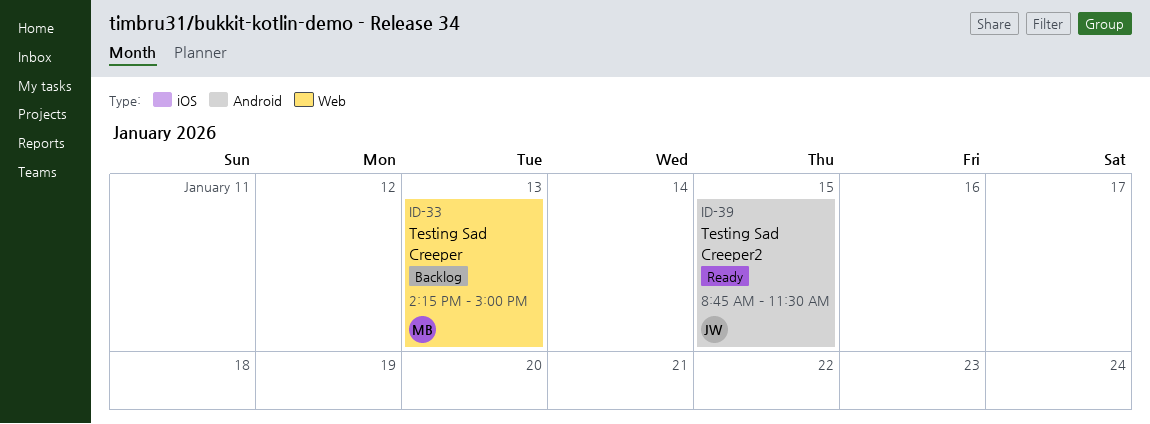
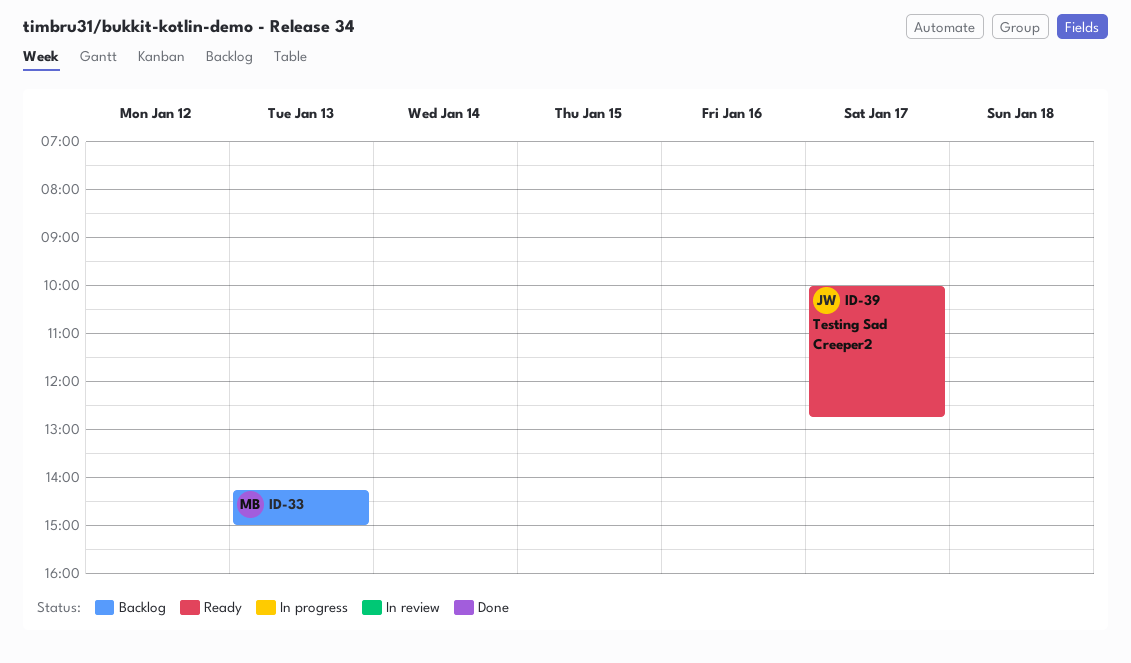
ID-39, day: Jan 15 -> Jan 17
ID-39, begins: 08:45 -> 10:00
ID-39, ends: 11:30 -> 12:45

